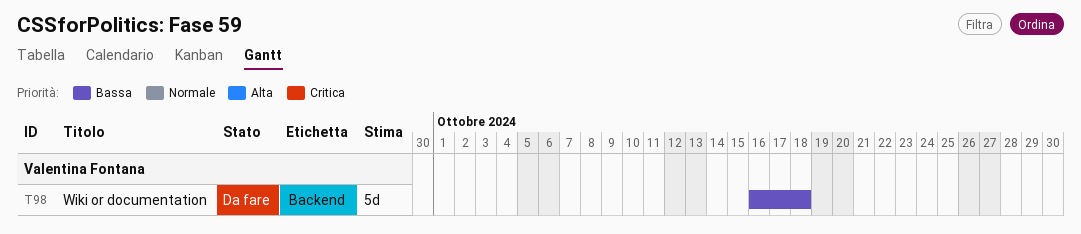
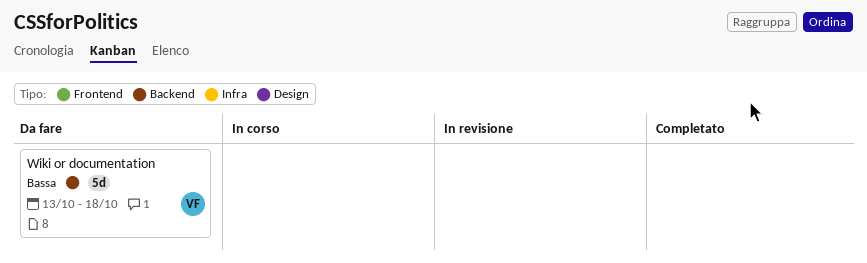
Wiki or documentation, start: Oct 16 -> Oct 13

